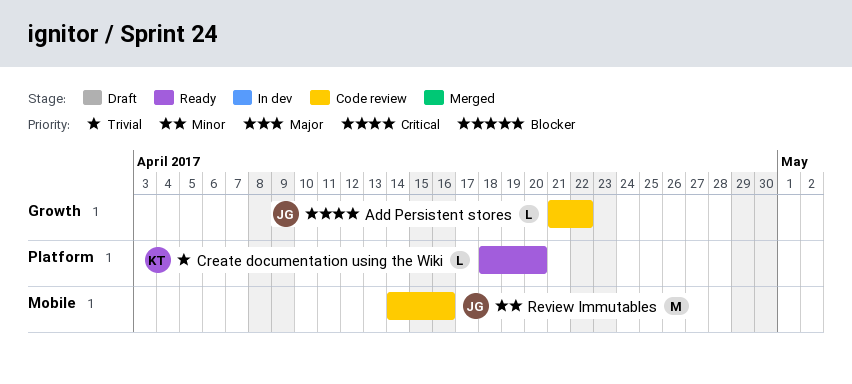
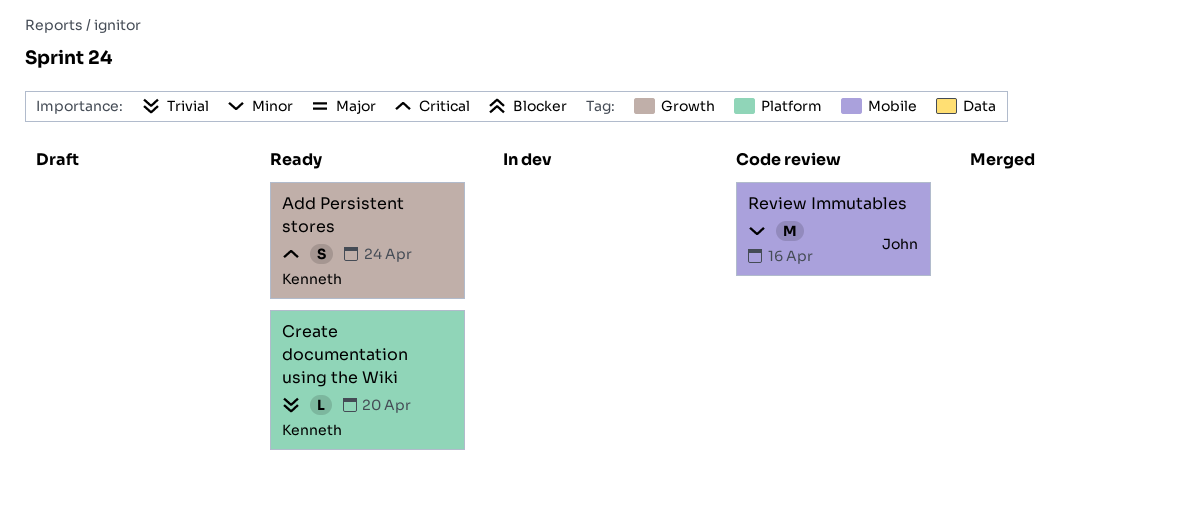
Add Persistent stores, status: Code review -> Ready
Add Persistent stores, owner: John -> Kenneth
Add Persistent stores, estimate: L -> S
Add Persistent stores, due: Apr 22 -> Apr 24

